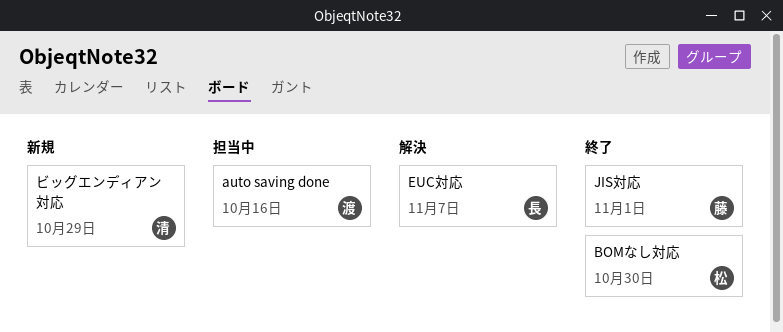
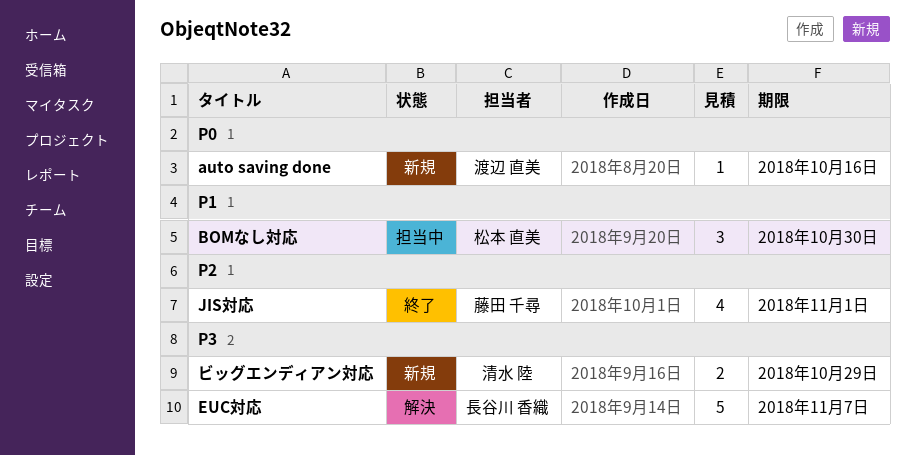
auto saving done, status: 担当中 -> 新規
BOMなし対応, status: 終了 -> 担当中

